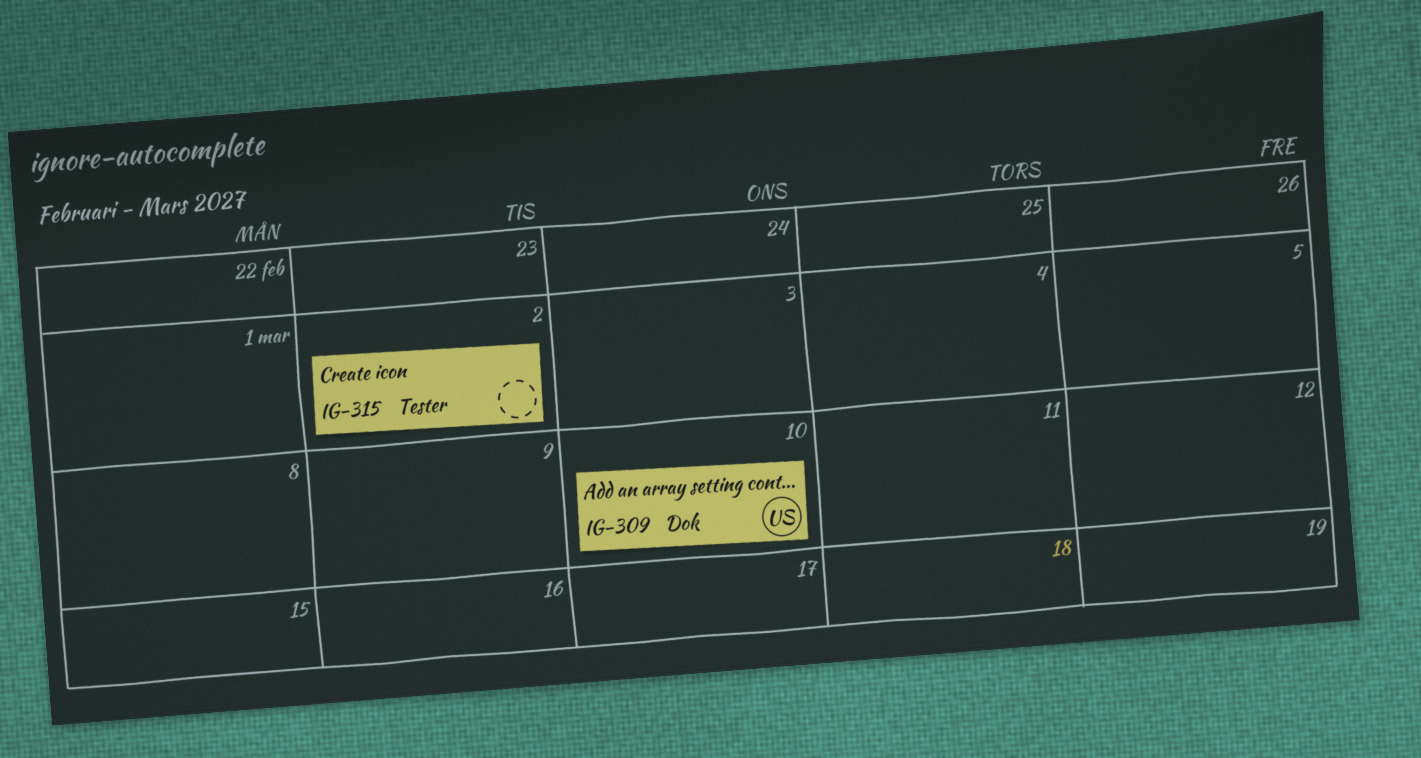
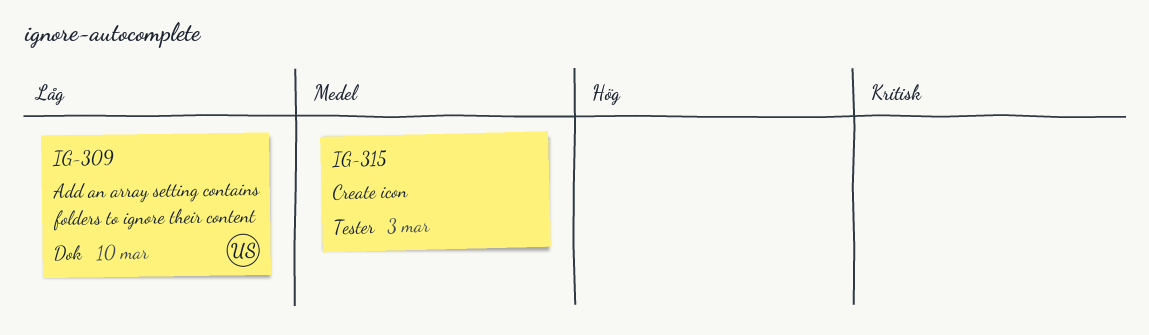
IG-315, due: Mar 2 -> Mar 3

